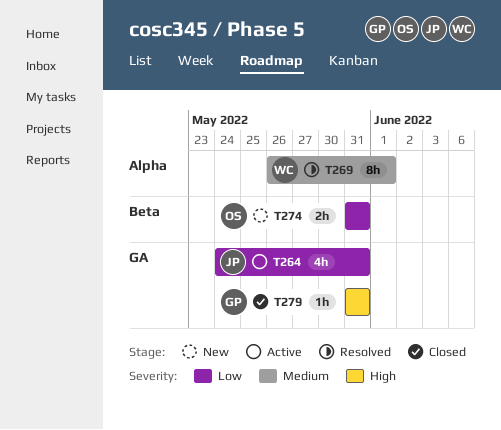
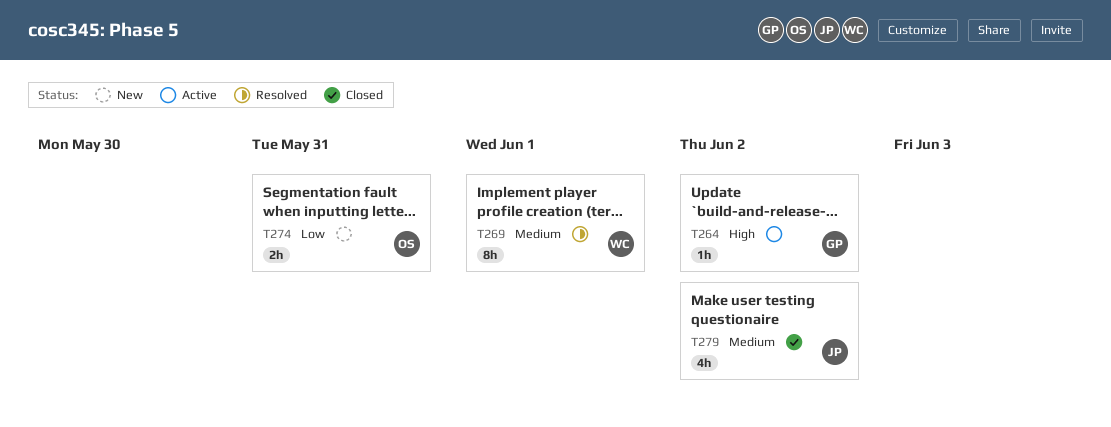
T264, owner: JP -> GP
T264, priority: Low -> High
T264, estimate: 4h -> 1h
T264, due: May 31 -> Jun 2
T279, owner: GP -> JP
T279, priority: High -> Medium
T279, estimate: 1h -> 4h
T279, due: May 31 -> Jun 2

